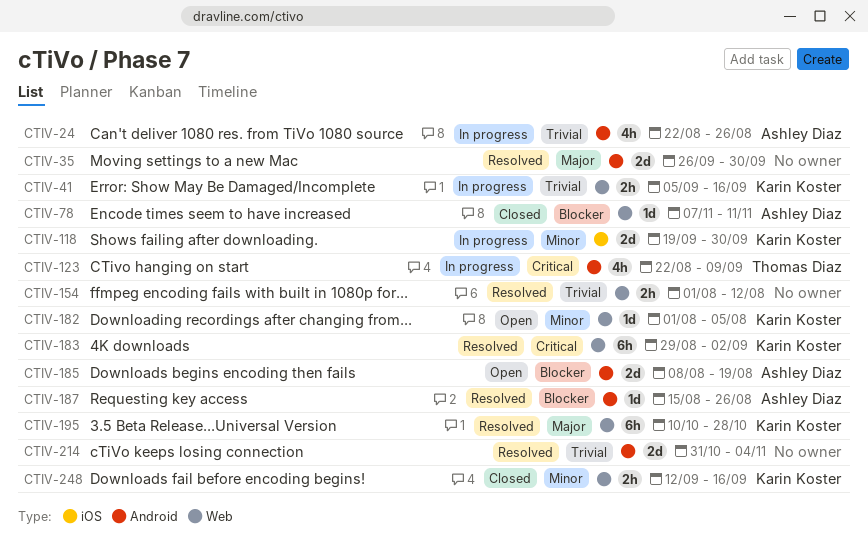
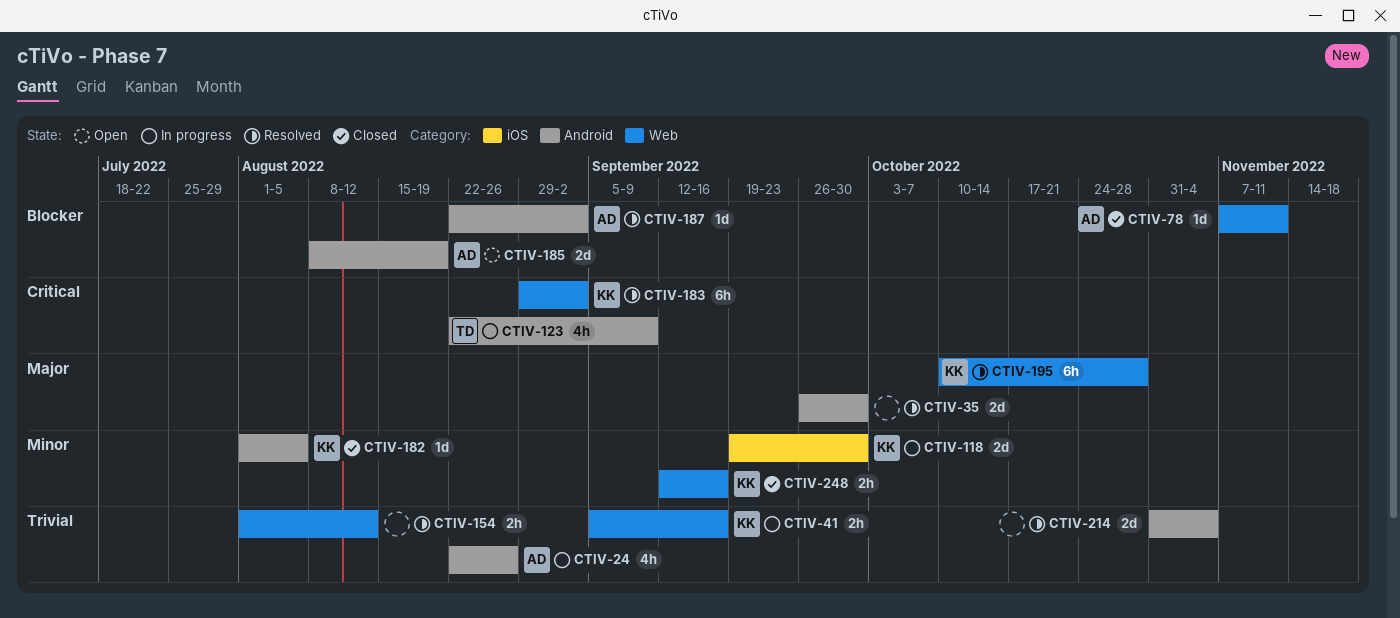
CTIV-182, status: Open -> Closed
CTIV-182, label: Web -> Android
CTIV-187, start: Aug 15 -> Aug 22
CTIV-187, due: Aug 26 -> Sep 2

